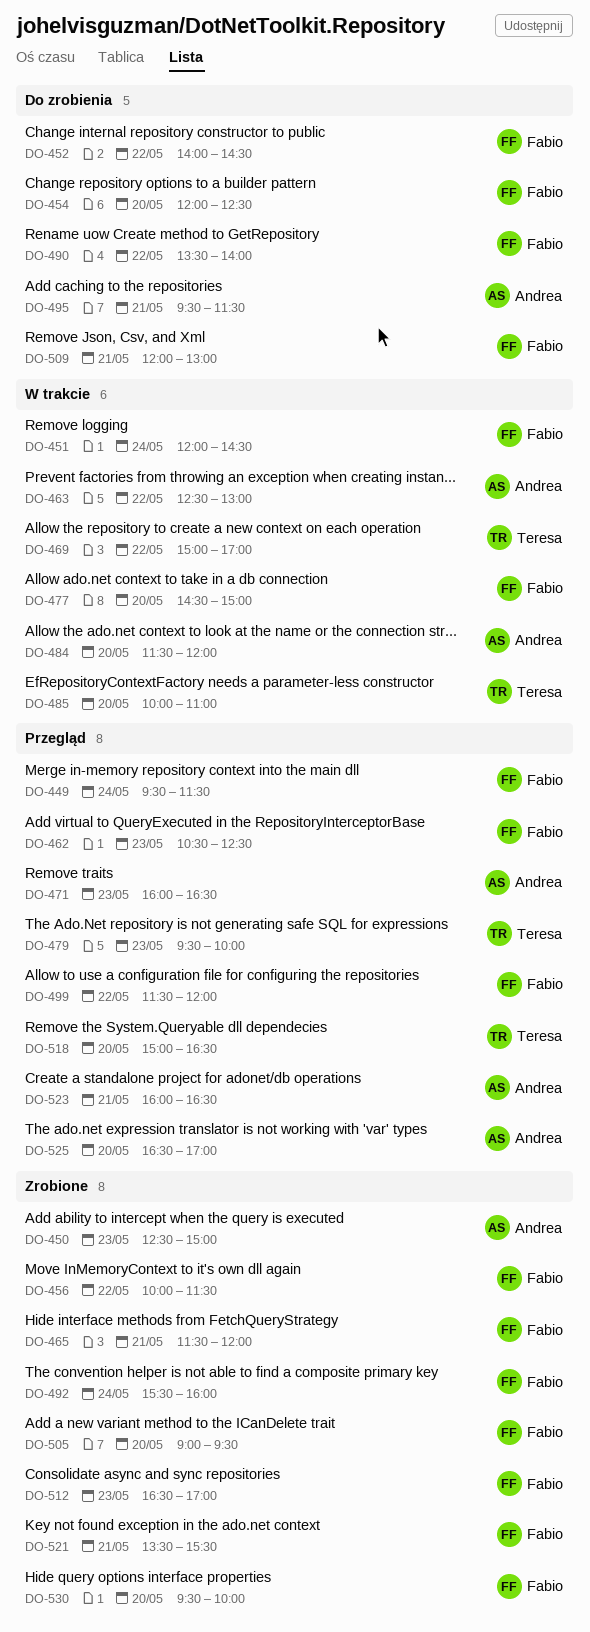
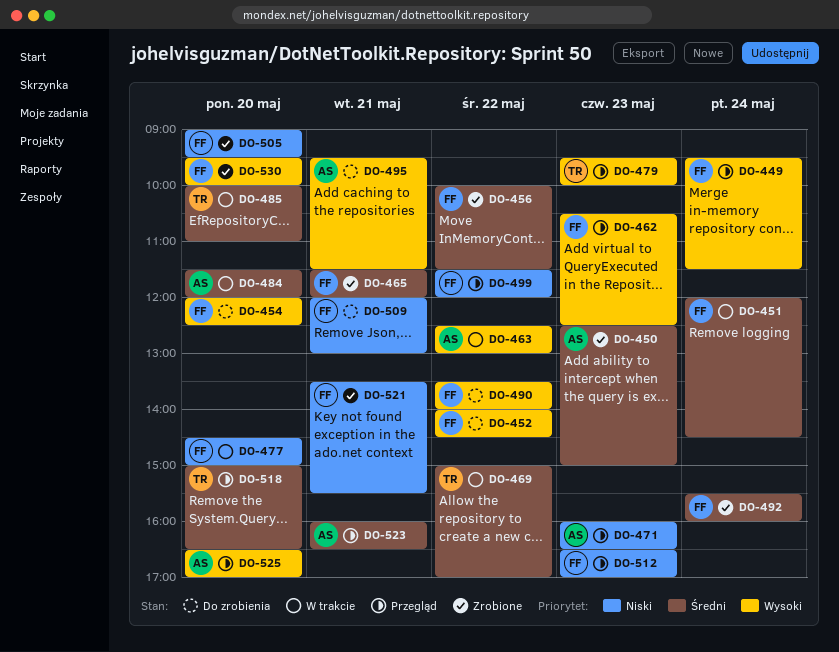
DO-512, status: Zrobione -> Przegląd

